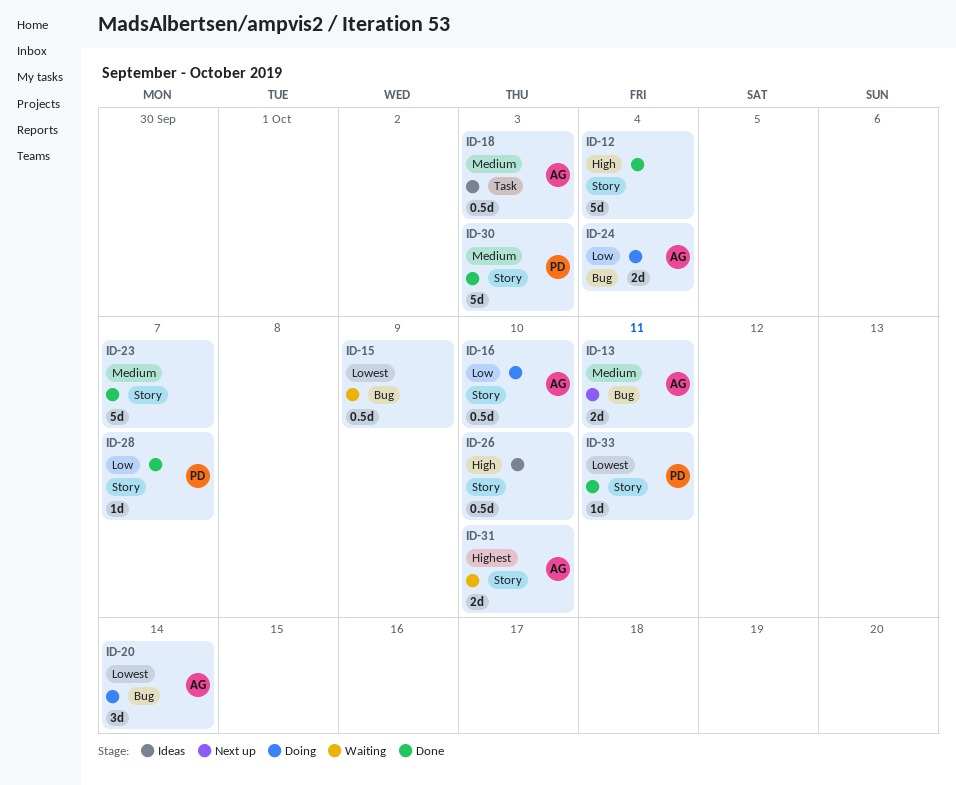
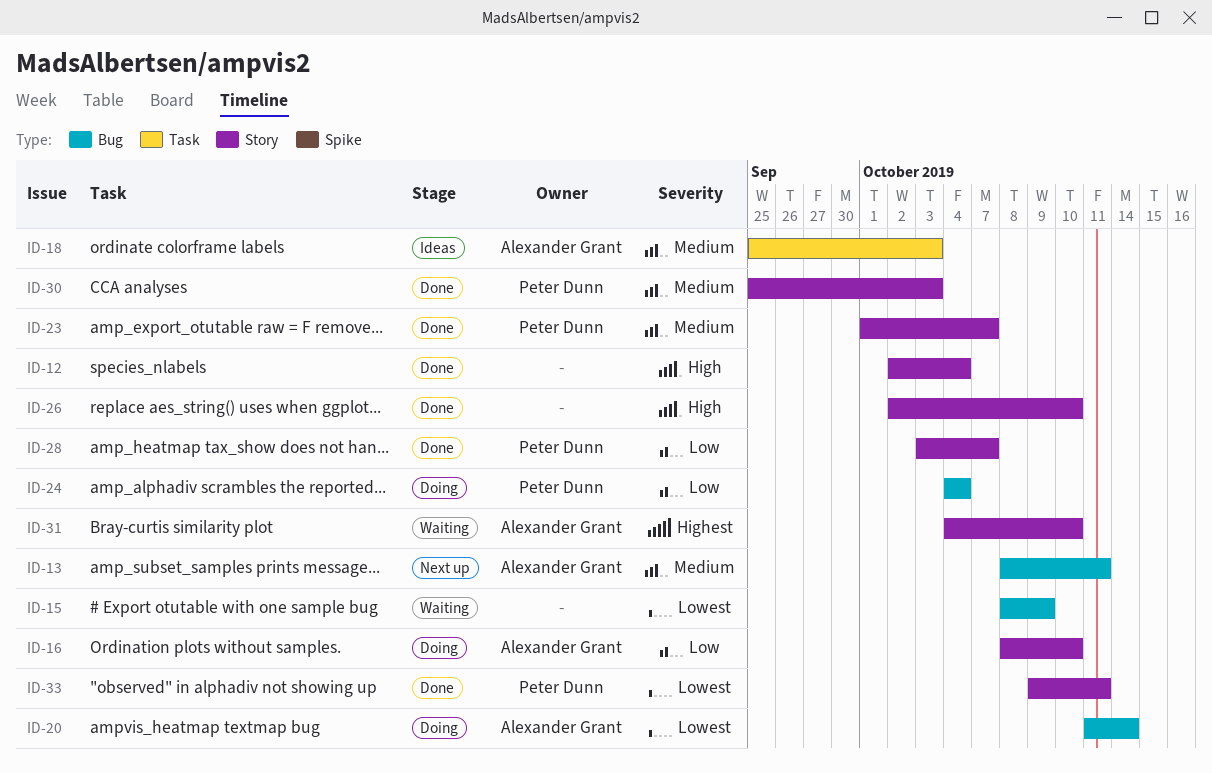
ID-23, owner: none -> Peter Dunn
ID-24, owner: Alexander Grant -> Peter Dunn
ID-26, status: Ideas -> Done

